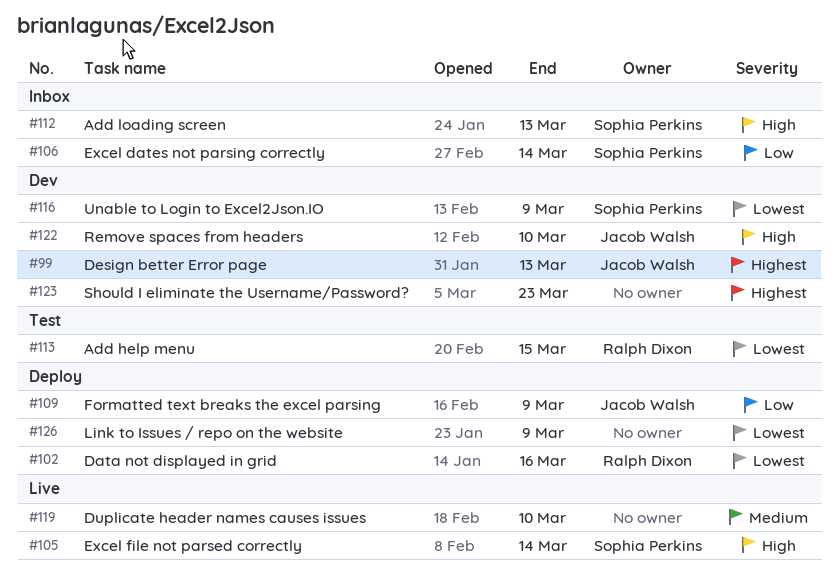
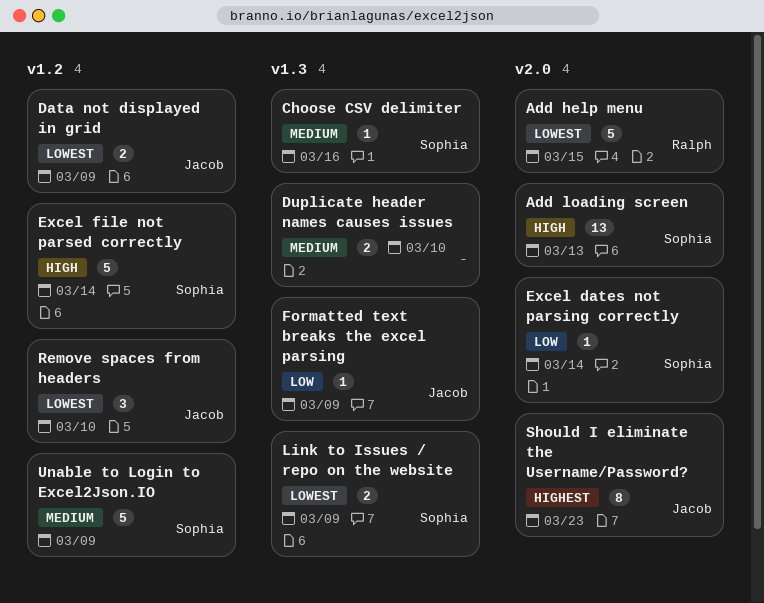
Choose CSV delimiter: none -> present
Data not displayed in grid, owner: Ralph Dixon -> Jacob Walsh
Data not displayed in grid, due: Mar 16 -> Mar 9
Design better Error page: present -> none
Link to Issues / repo on the website, owner: none -> Sophia Perkins
Remove spaces from headers, priority: High -> Lowest
Should I eliminate the Username/Password?, owner: none -> Jacob Walsh
Unable to Login to Excel2Json.IO, priority: Lowest -> Medium

